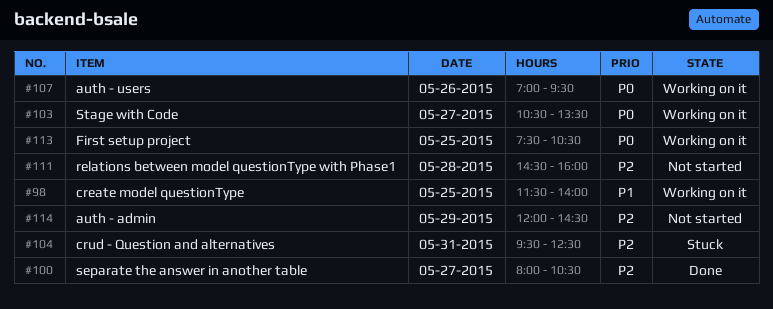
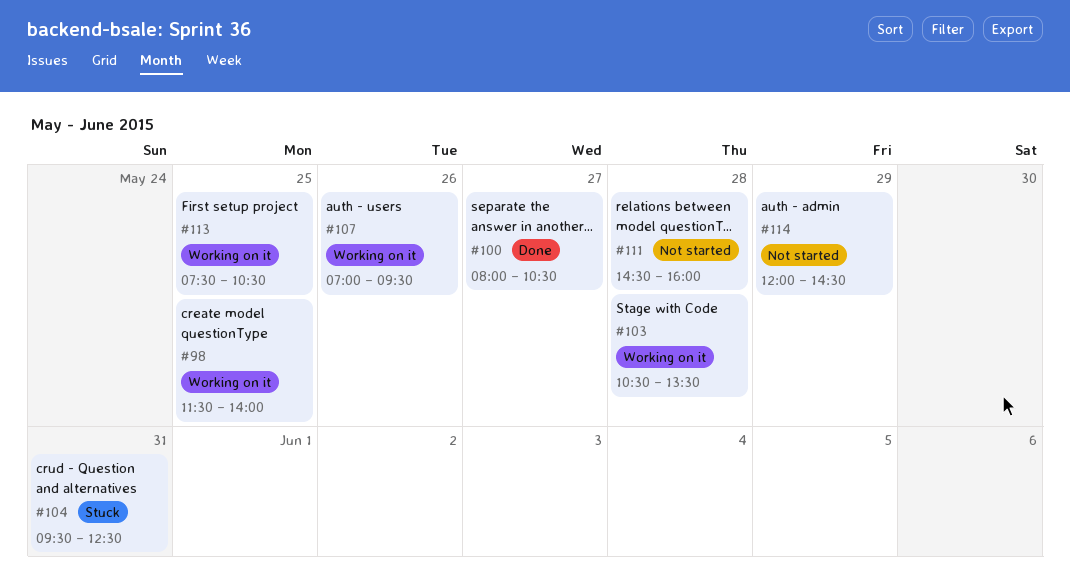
#103, day: May 27 -> May 28

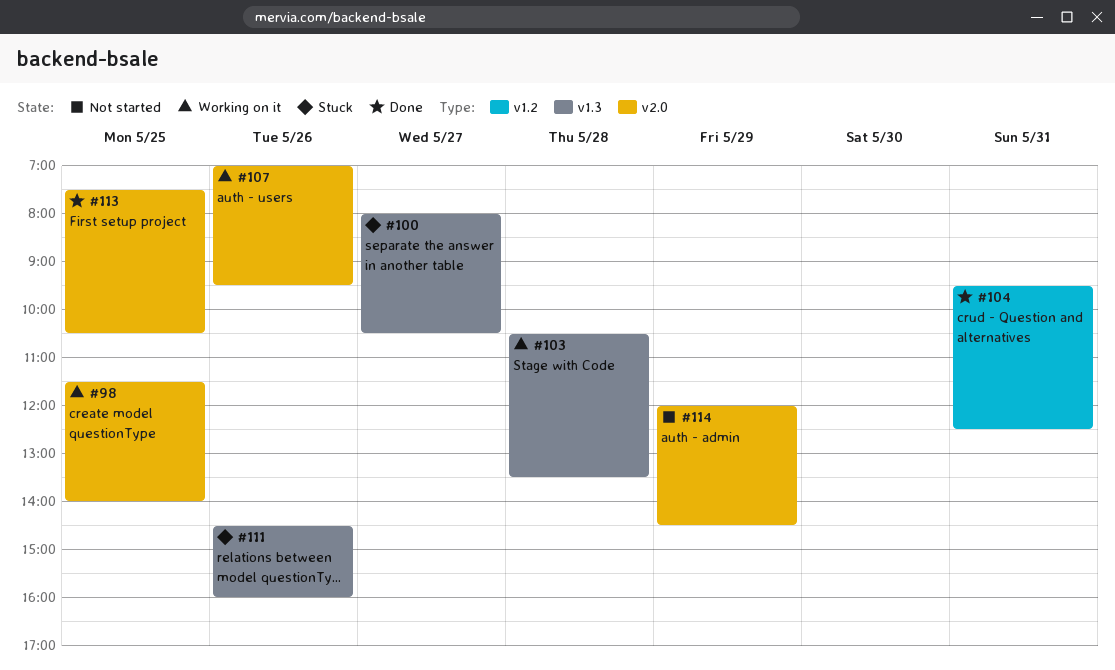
#100, status: Done -> Stuck
#104, status: Stuck -> Done
#111, status: Not started -> Stuck
#111, day: May 28 -> May 26
#113, status: Working on it -> Done

